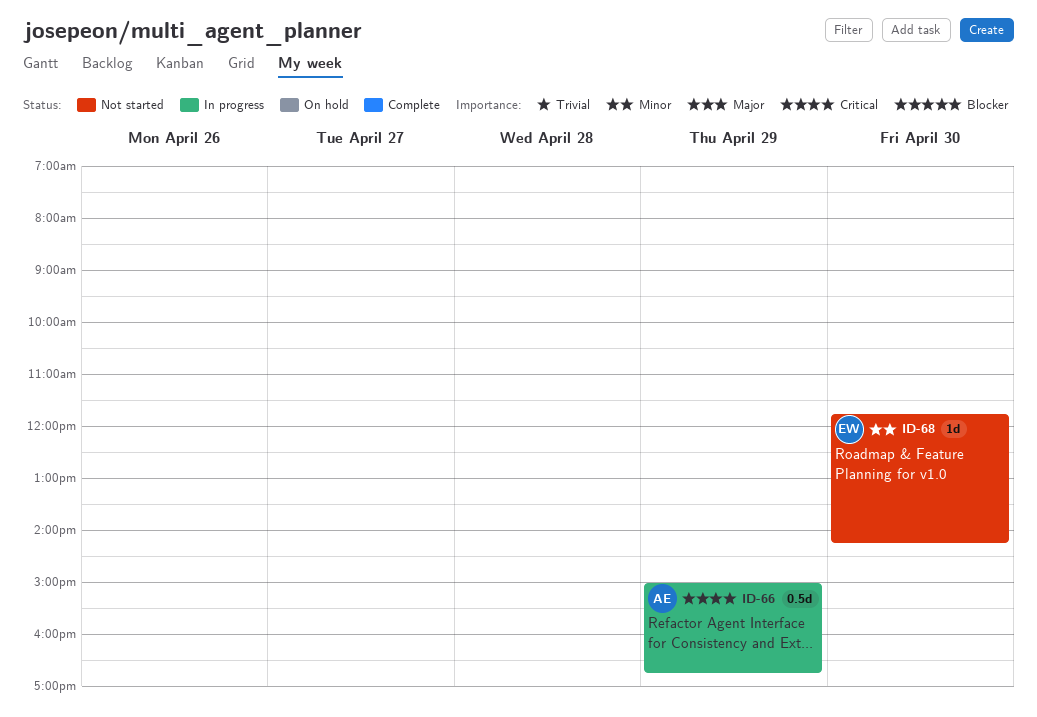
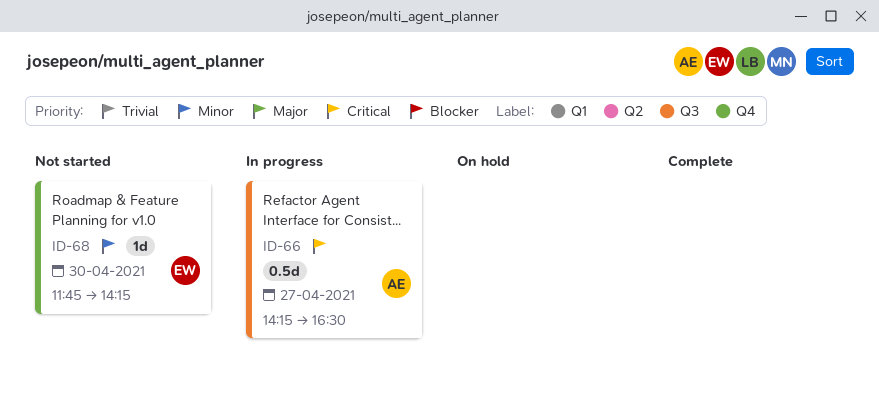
ID-66, day: Apr 29 -> Apr 27
ID-66, begins: 15:00 -> 14:15
ID-66, ends: 16:45 -> 16:30

